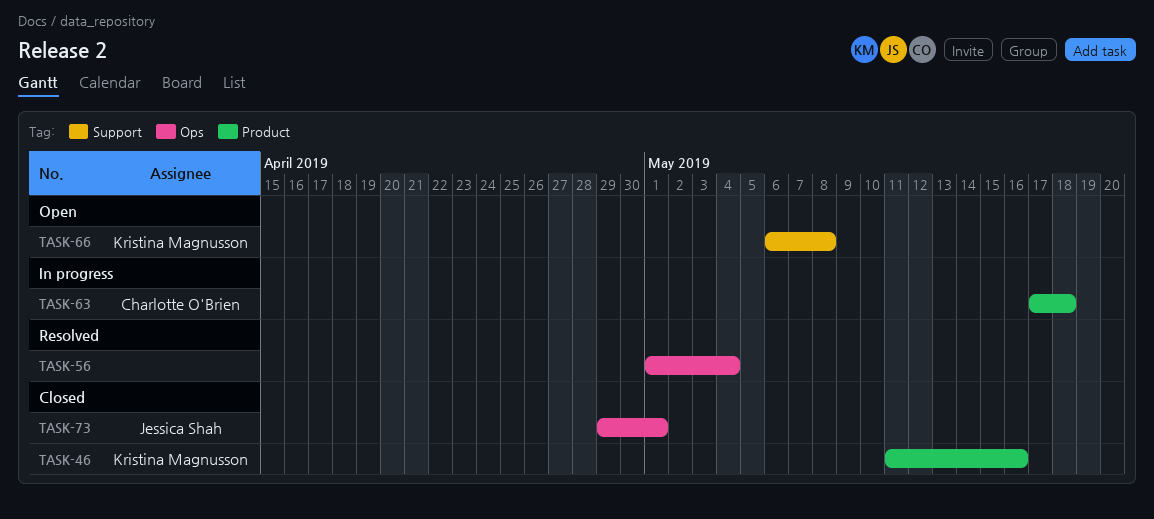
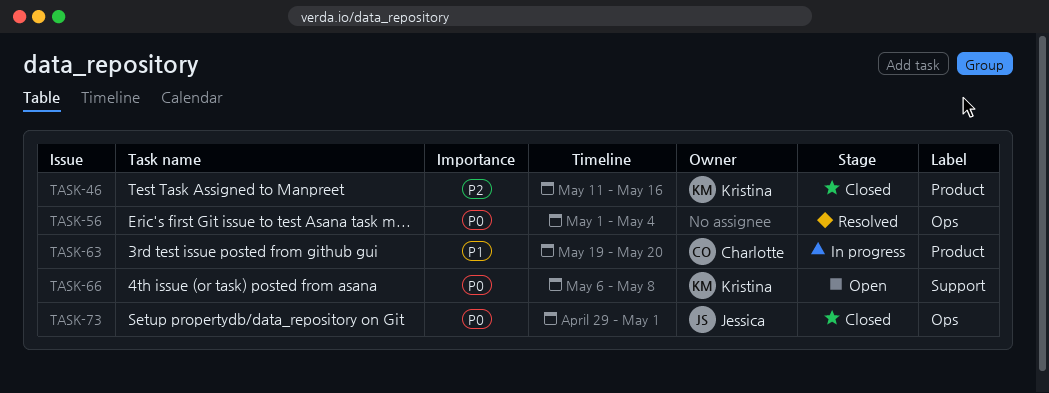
TASK-63, start: May 17 -> May 19
TASK-63, due: May 18 -> May 20

